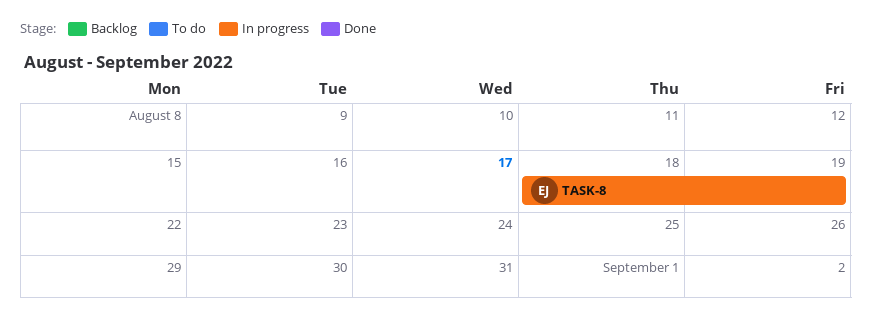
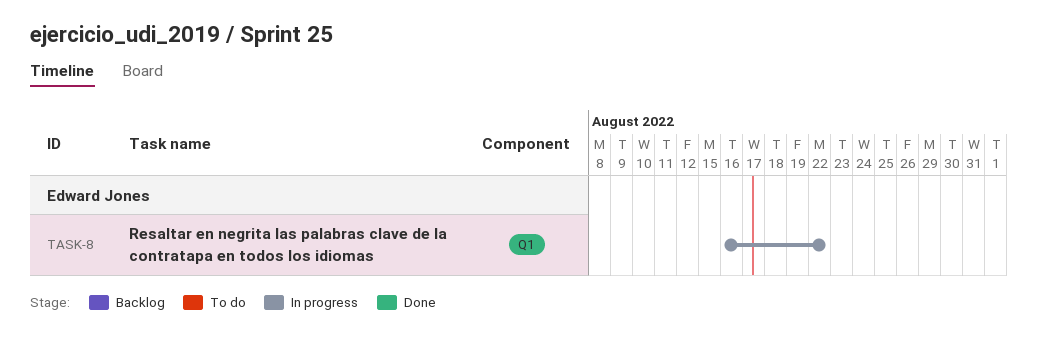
TASK-8, start: Aug 18 -> Aug 16
TASK-8, due: Aug 19 -> Aug 22

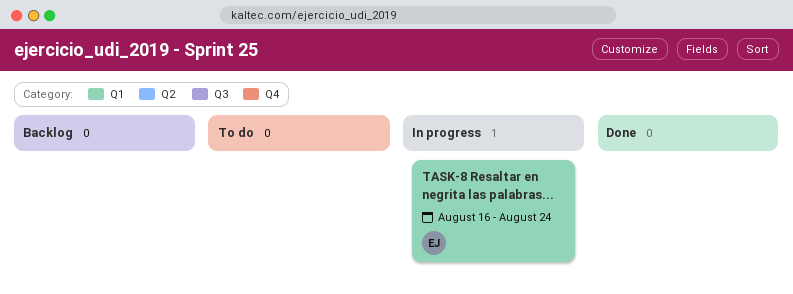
TASK-8, due: Aug 22 -> Aug 24

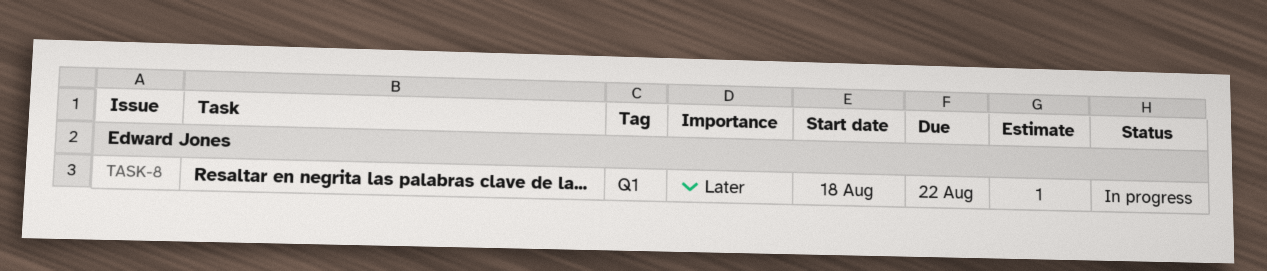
TASK-8, start: Aug 16 -> Aug 18
TASK-8, due: Aug 24 -> Aug 22

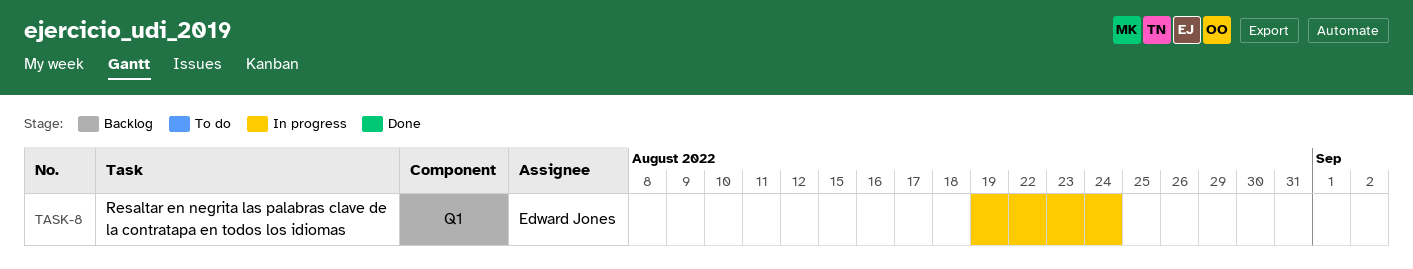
TASK-8, start: Aug 18 -> Aug 19
TASK-8, due: Aug 22 -> Aug 24

